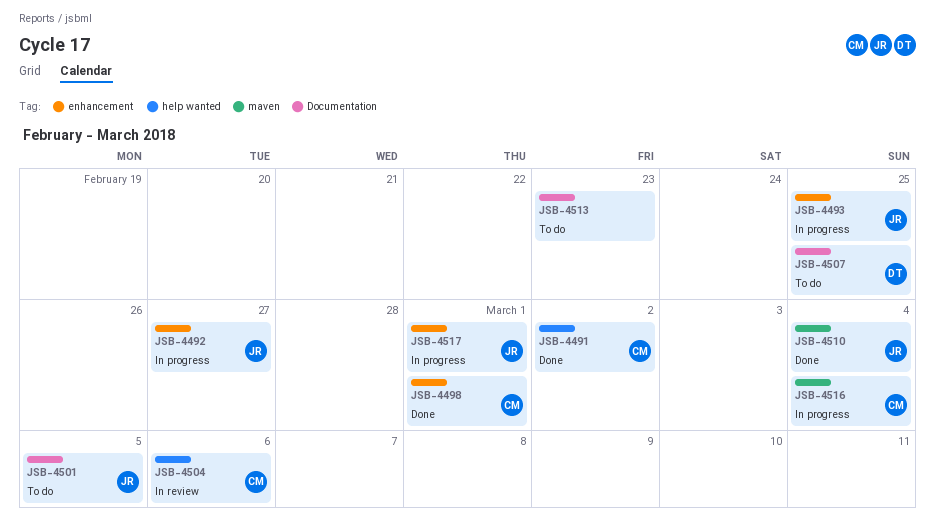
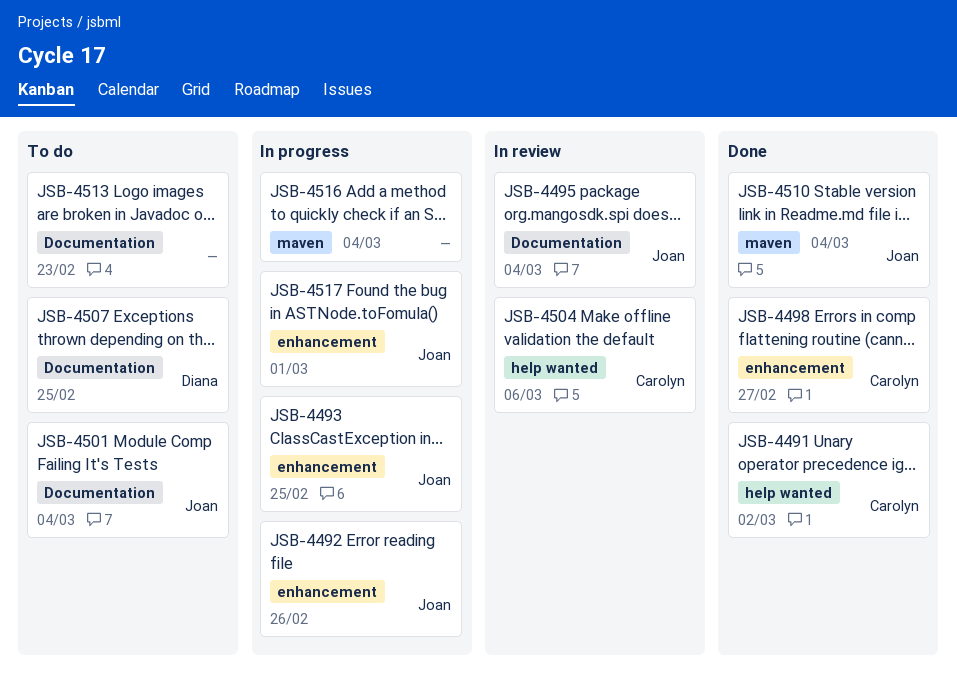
JSB-4492, due: Feb 27 -> Feb 26
JSB-4495: none -> present
JSB-4498, due: Mar 1 -> Feb 27
JSB-4501, due: Mar 5 -> Mar 4
JSB-4516, owner: Carolyn -> none

